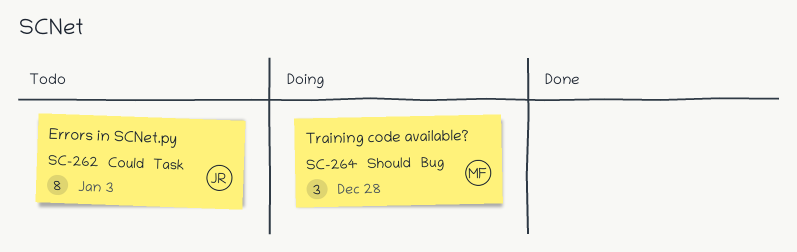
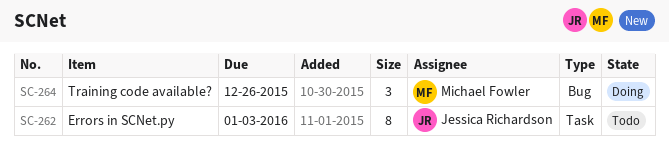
SC-264, due: Dec 28 -> Dec 26

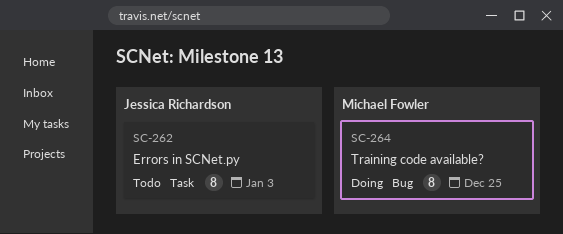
SC-264, estimate: 3 -> 8
SC-264, due: Dec 26 -> Dec 25

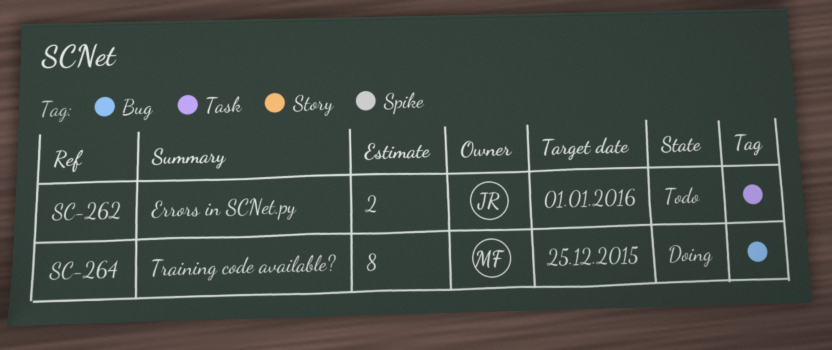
SC-262, estimate: 8 -> 2
SC-262, due: Jan 3 -> Jan 1

